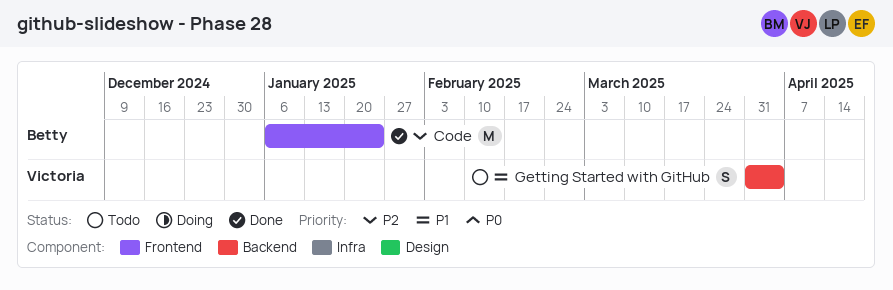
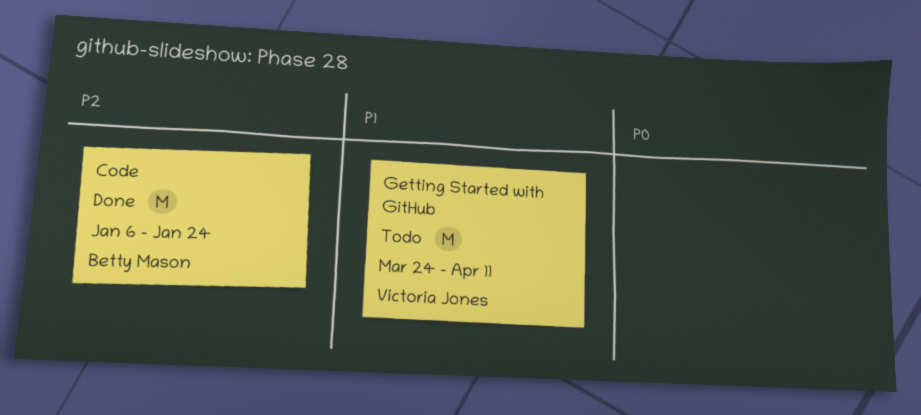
Getting Started with GitHub, estimate: S -> M
Getting Started with GitHub, start: Mar 31 -> Mar 24
Getting Started with GitHub, due: Apr 4 -> Apr 11

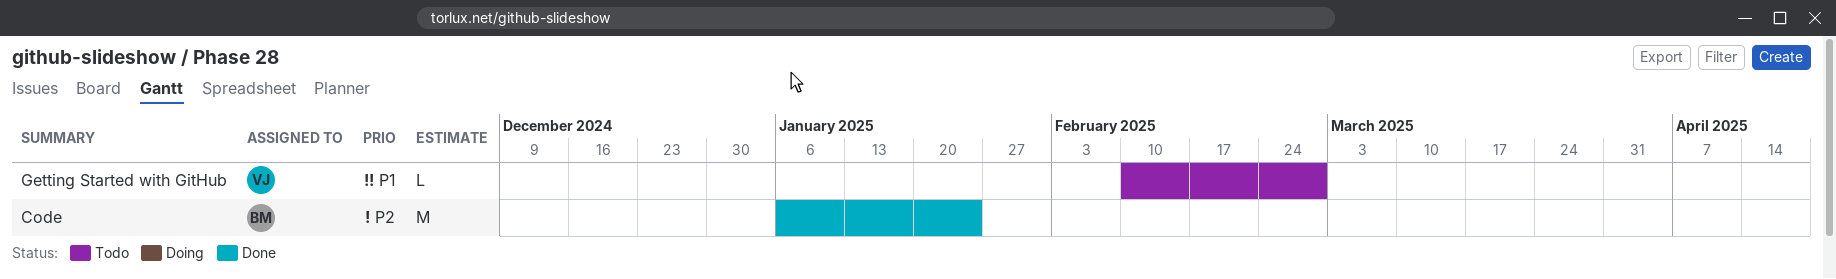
Getting Started with GitHub, estimate: M -> L
Getting Started with GitHub, start: Mar 24 -> Feb 10
Getting Started with GitHub, due: Apr 11 -> Feb 28

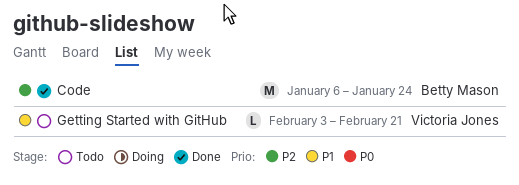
Getting Started with GitHub, start: Feb 10 -> Feb 3
Getting Started with GitHub, due: Feb 28 -> Feb 21

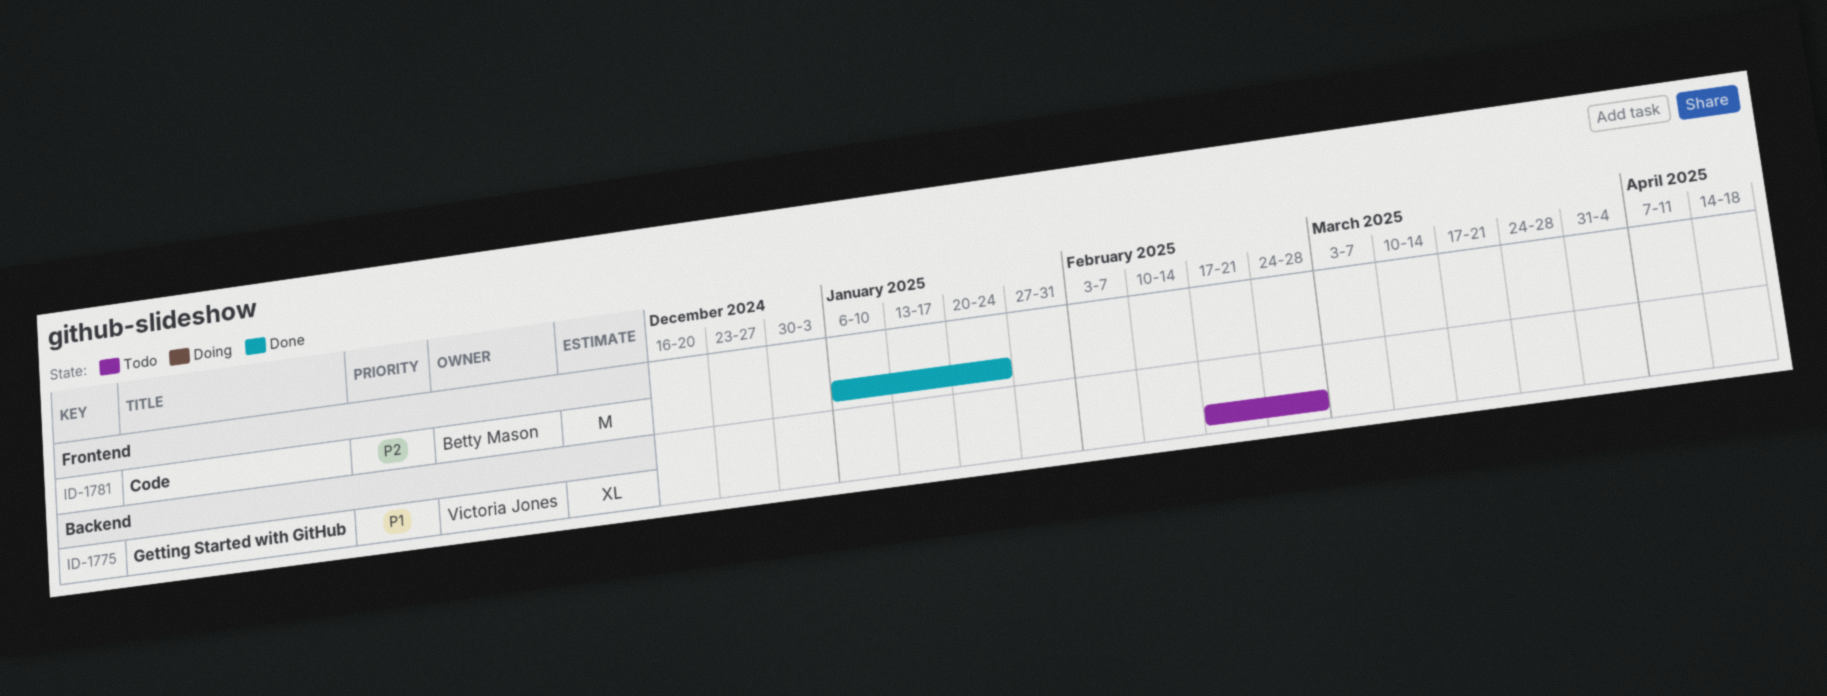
Getting Started with GitHub, estimate: L -> XL
Getting Started with GitHub, start: Feb 3 -> Feb 17
Getting Started with GitHub, due: Feb 21 -> Feb 28

